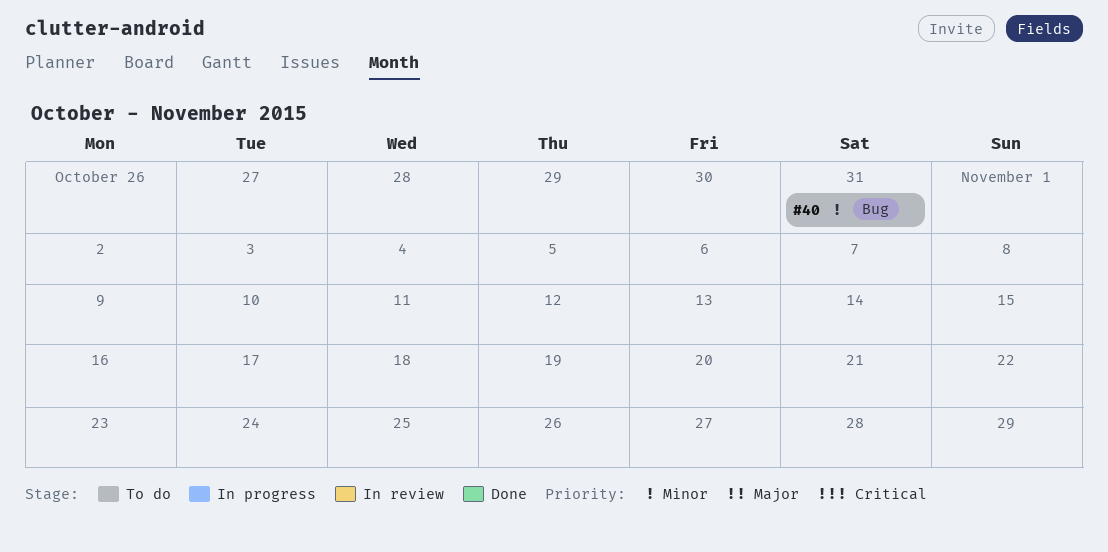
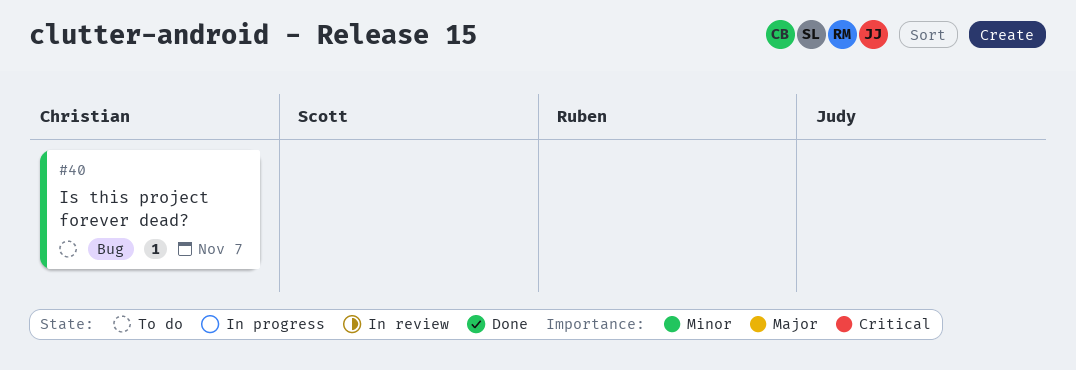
#40, due: Oct 31 -> Nov 7

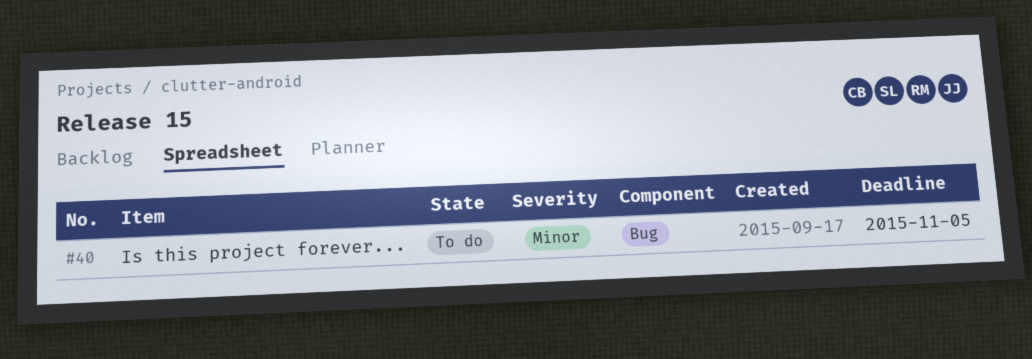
#40, due: Nov 7 -> Nov 5

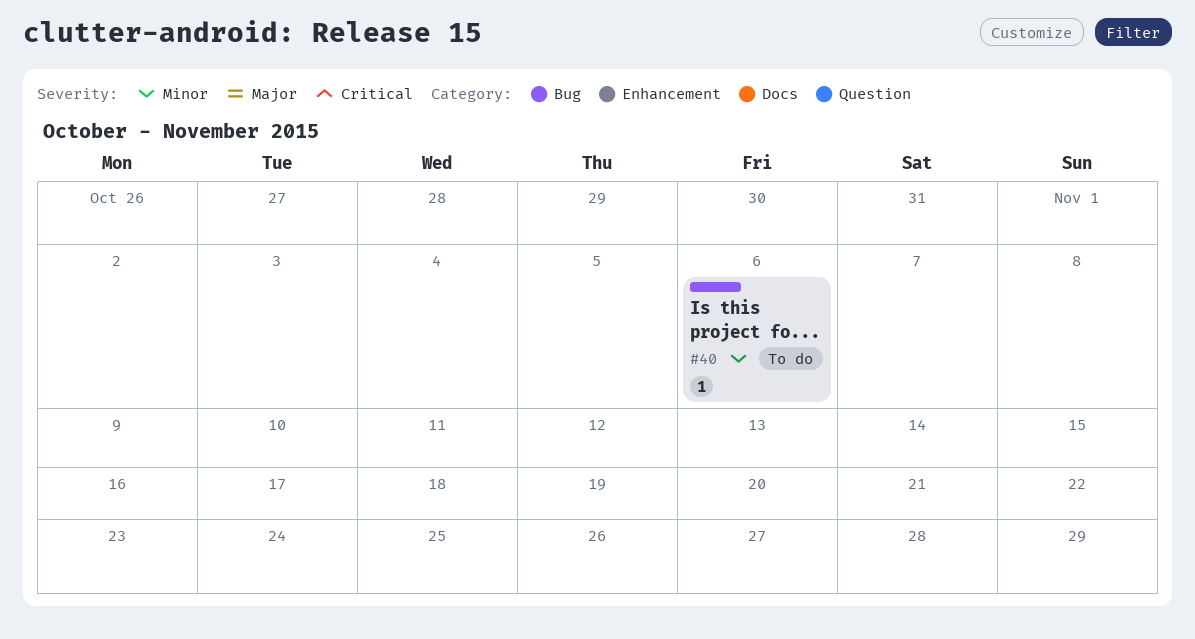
#40, due: Nov 5 -> Nov 6

